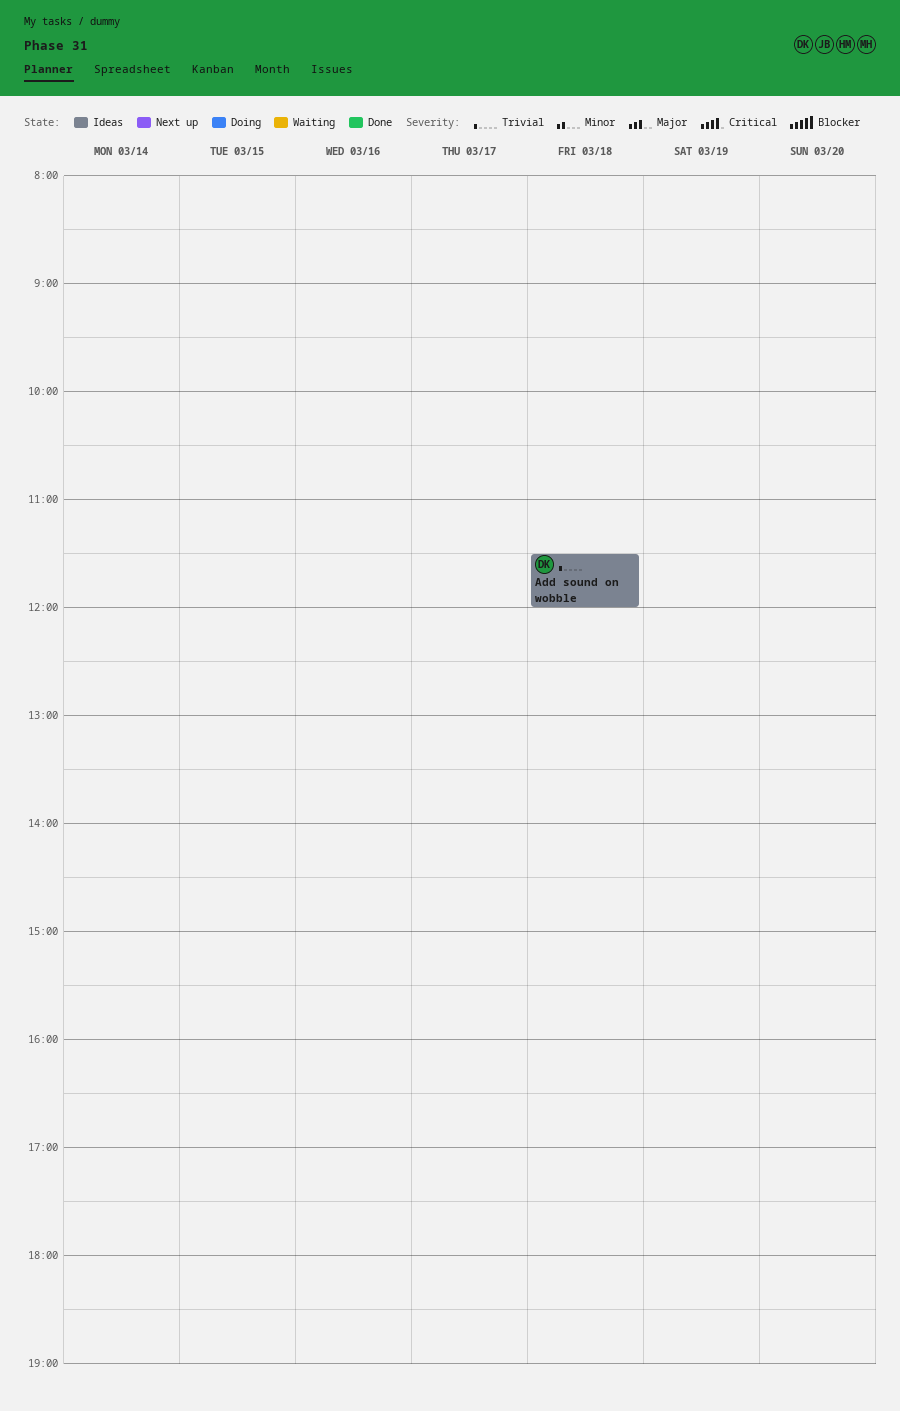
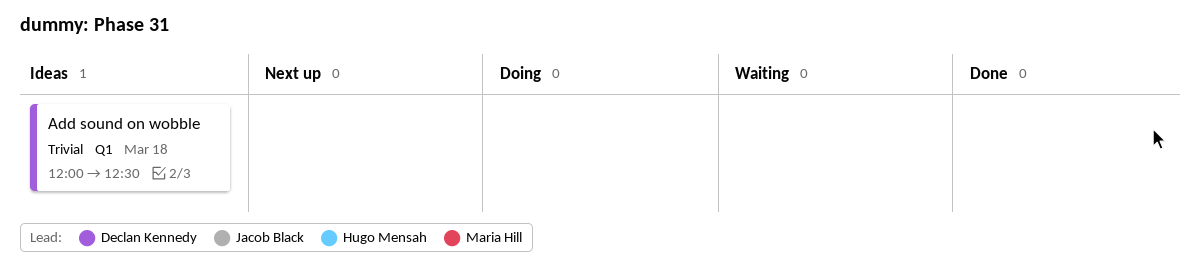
Add sound on wobble, begins: 11:30 -> 12:00
Add sound on wobble, ends: 12:00 -> 12:30

